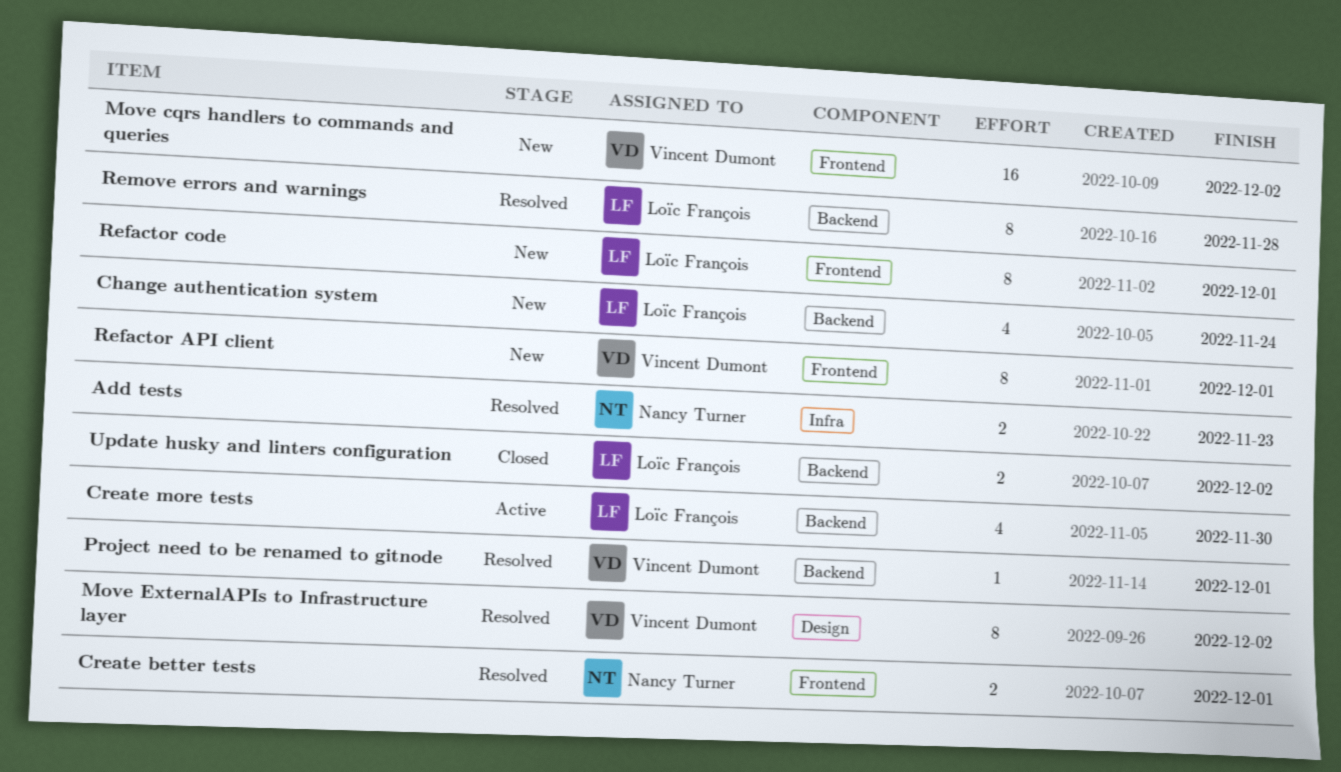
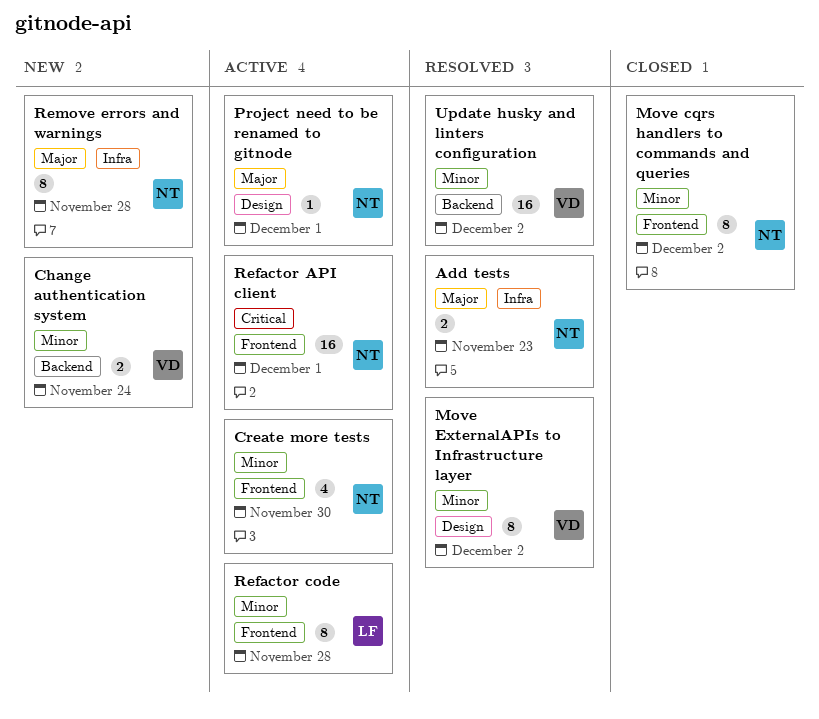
Change authentication system, owner: Loïc François -> Vincent Dumont
Change authentication system, estimate: 4 -> 2
Create better tests: present -> none
Create more tests, owner: Loïc François -> Nancy Turner
Create more tests, label: Backend -> Frontend
Move cqrs handlers to commands and queries, status: New -> Closed
Move cqrs handlers to commands and queries, owner: Vincent Dumont -> Nancy Turner
Move cqrs handlers to commands and queries, estimate: 16 -> 8
Project need to be renamed to gitnode, status: Resolved -> Active
Project need to be renamed to gitnode, owner: Vincent Dumont -> Nancy Turner
Project need to be renamed to gitnode, label: Backend -> Design
Refactor API client, status: New -> Active
Refactor API client, owner: Vincent Dumont -> Nancy Turner
Refactor API client, estimate: 8 -> 16
Refactor code, status: New -> Active
Refactor code, due: Dec 1 -> Nov 28
Remove errors and warnings, status: Resolved -> New
Remove errors and warnings, owner: Loïc François -> Nancy Turner
Remove errors and warnings, label: Backend -> Infra
Update husky and linters configuration, status: Closed -> Resolved
Update husky and linters configuration, owner: Loïc François -> Vincent Dumont
Update husky and linters configuration, estimate: 2 -> 16

